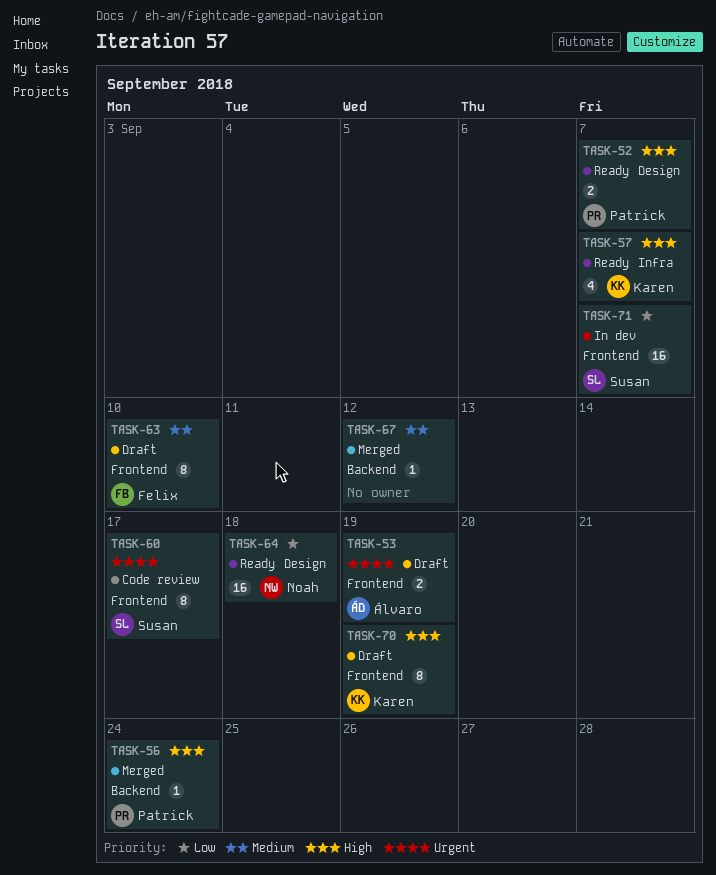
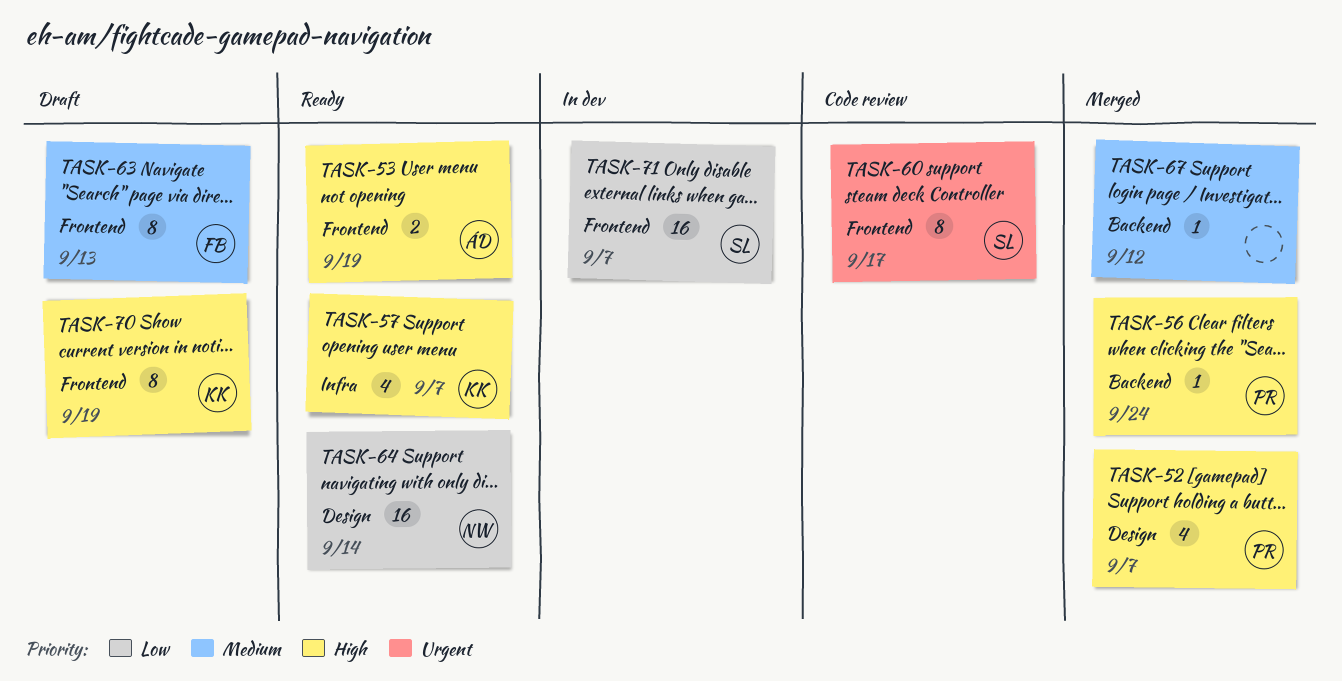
TASK-52, status: Ready -> Merged
TASK-52, estimate: 2 -> 4
TASK-53, status: Draft -> Ready
TASK-53, priority: Urgent -> High
TASK-63, due: Sep 10 -> Sep 13
TASK-64, due: Sep 18 -> Sep 14

